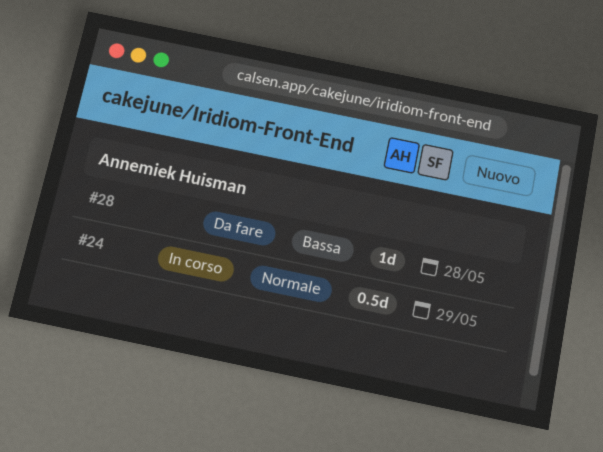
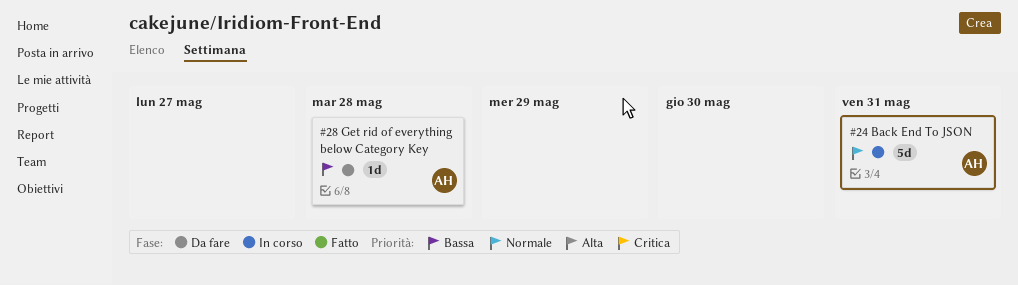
#24, estimate: 0.5d -> 5d
#24, due: May 29 -> May 31

